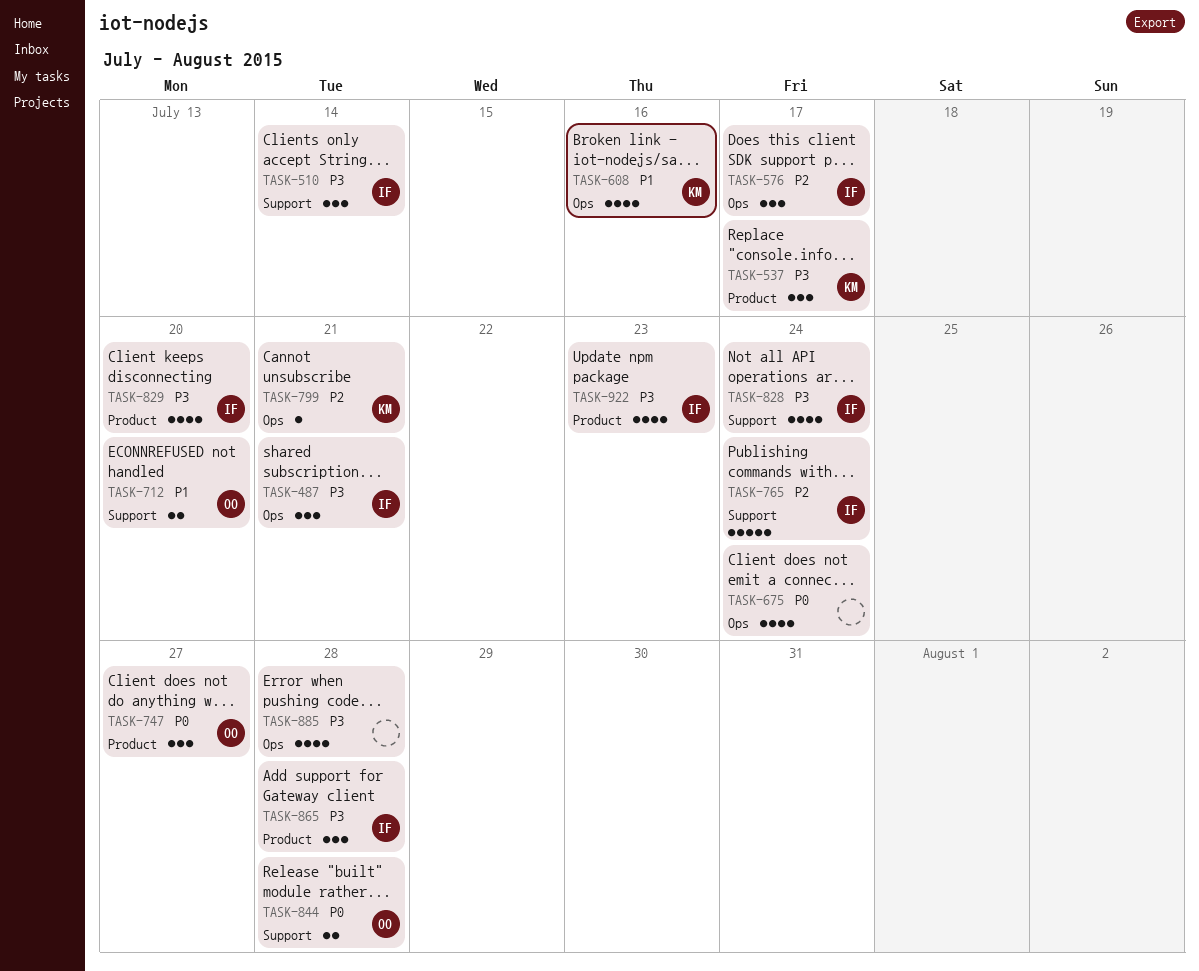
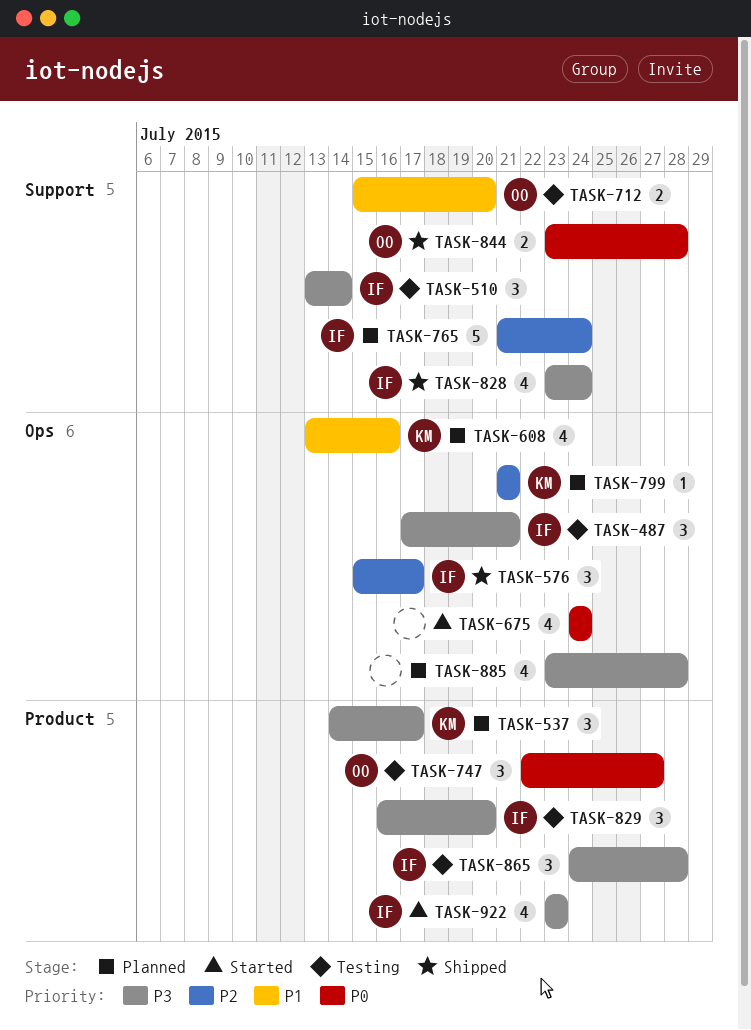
TASK-829, estimate: 4 -> 3

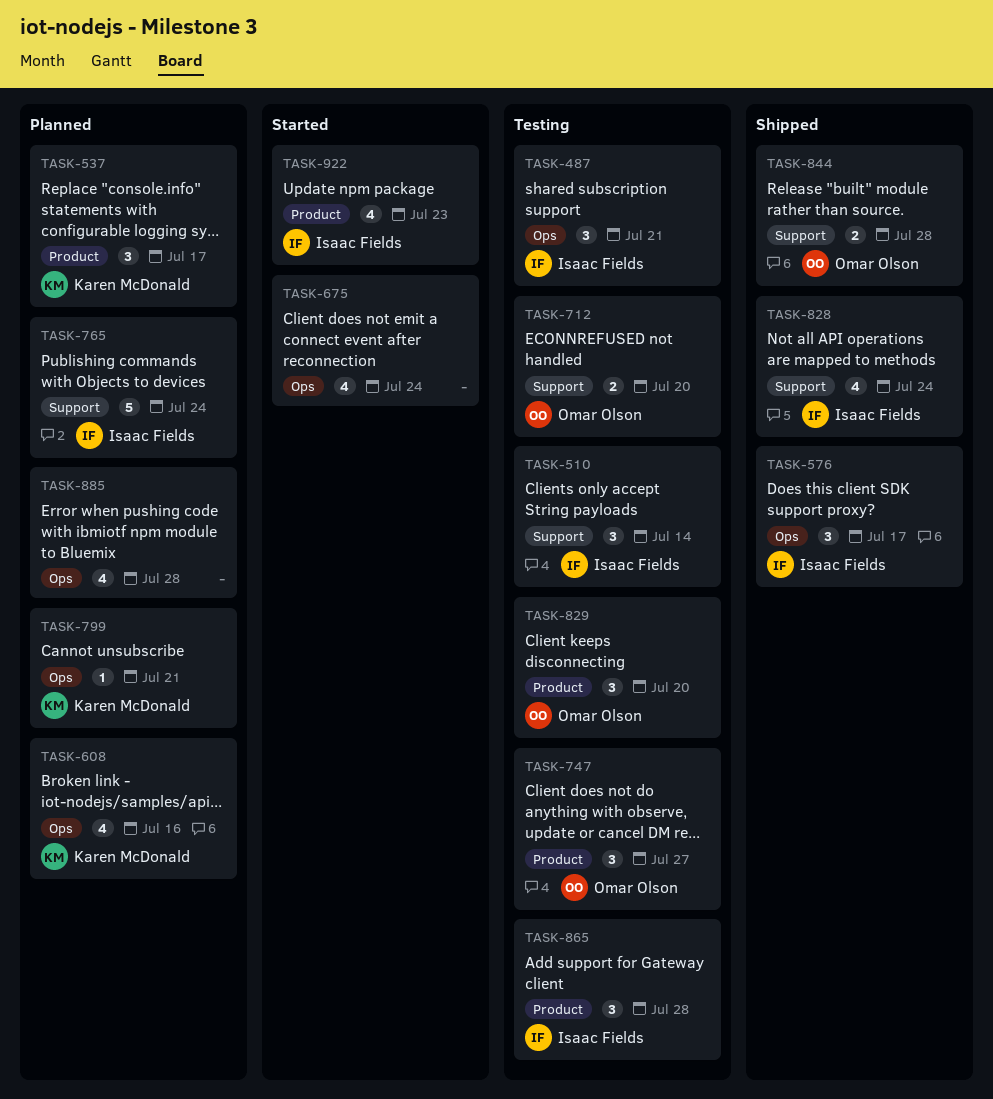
TASK-829, owner: Isaac Fields -> Omar Olson

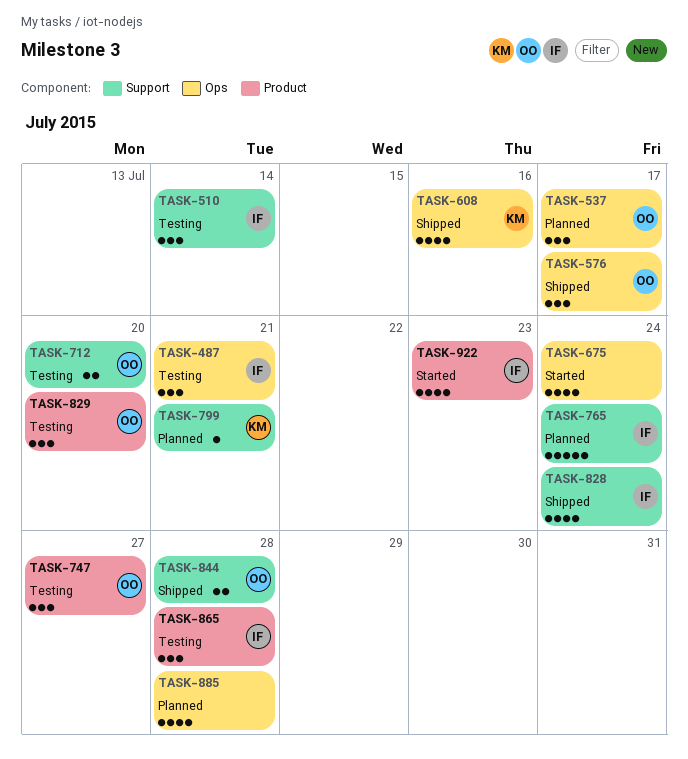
TASK-537, owner: Karen McDonald -> Omar Olson
TASK-537, label: Product -> Ops
TASK-576, owner: Isaac Fields -> Omar Olson
TASK-608, status: Planned -> Shipped
TASK-799, label: Ops -> Support

